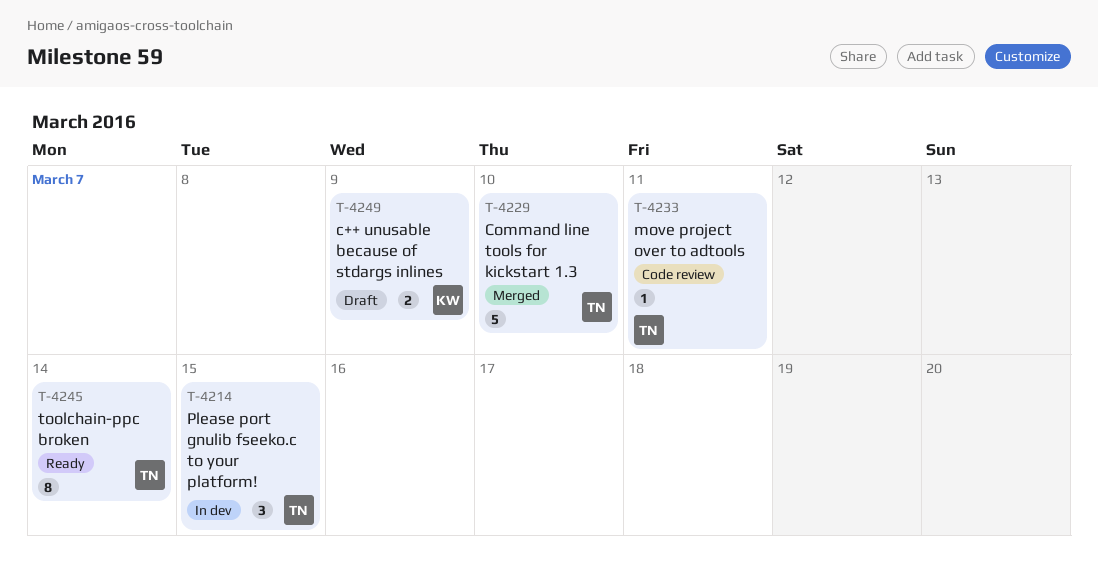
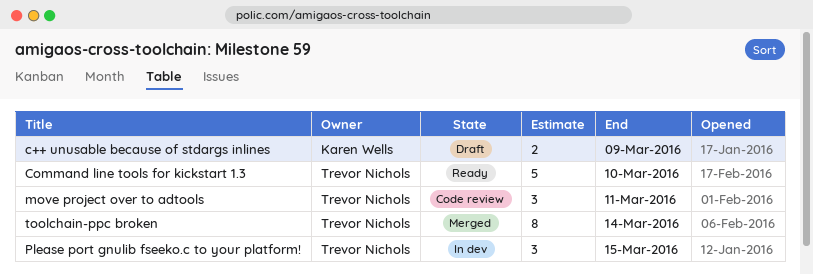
Command line tools for kickstart 1.3, status: Merged -> Ready
move project over to adtools, estimate: 1 -> 3
toolchain-ppc broken, status: Ready -> Merged

